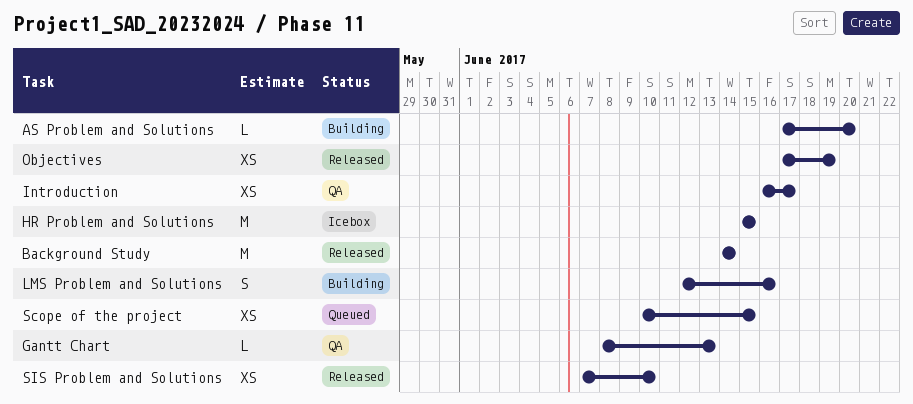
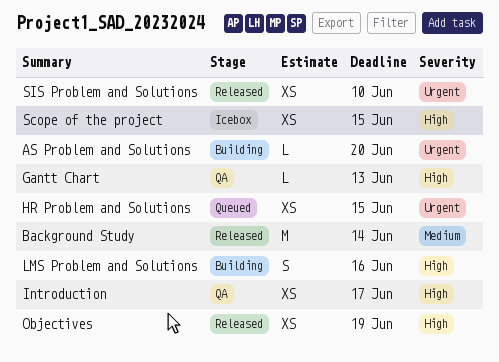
HR Problem and Solutions, status: Icebox -> Queued
HR Problem and Solutions, estimate: M -> XS
Scope of the project, status: Queued -> Icebox

